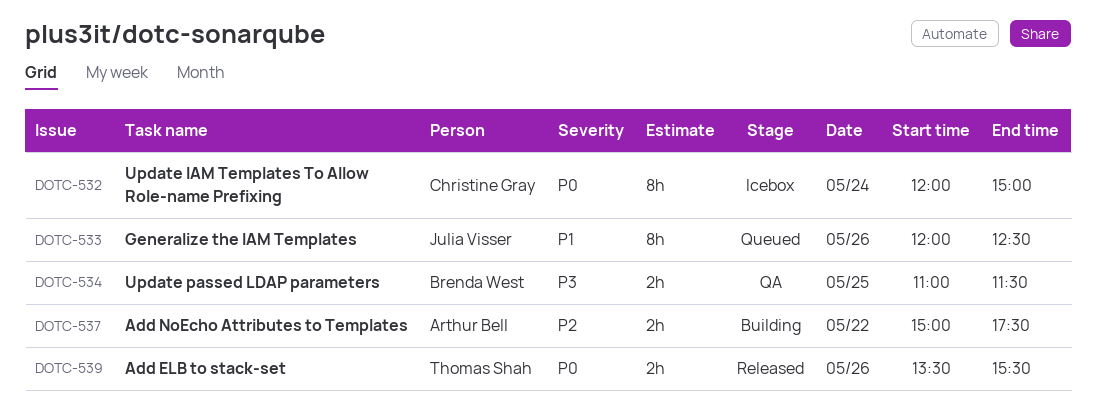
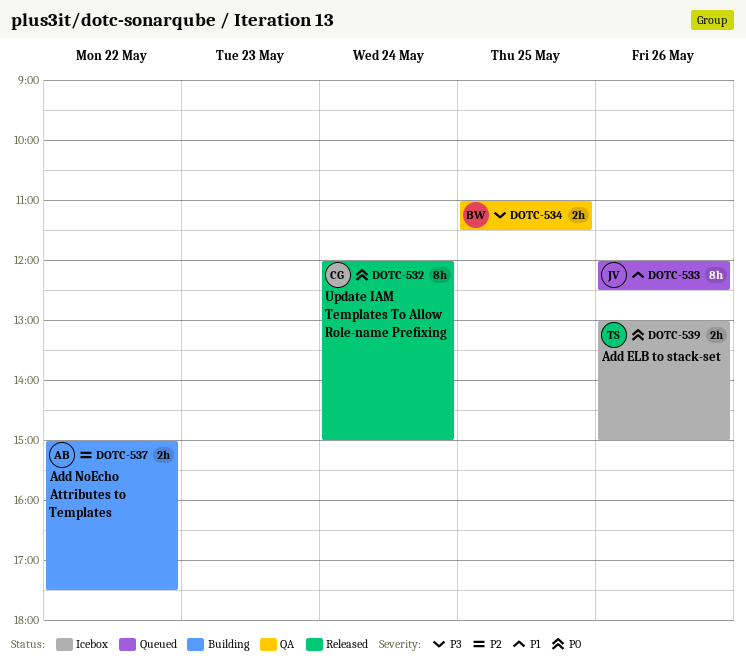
DOTC-532, status: Icebox -> Released
DOTC-539, status: Released -> Icebox
DOTC-539, begins: 13:30 -> 13:00
DOTC-539, ends: 15:30 -> 15:00

